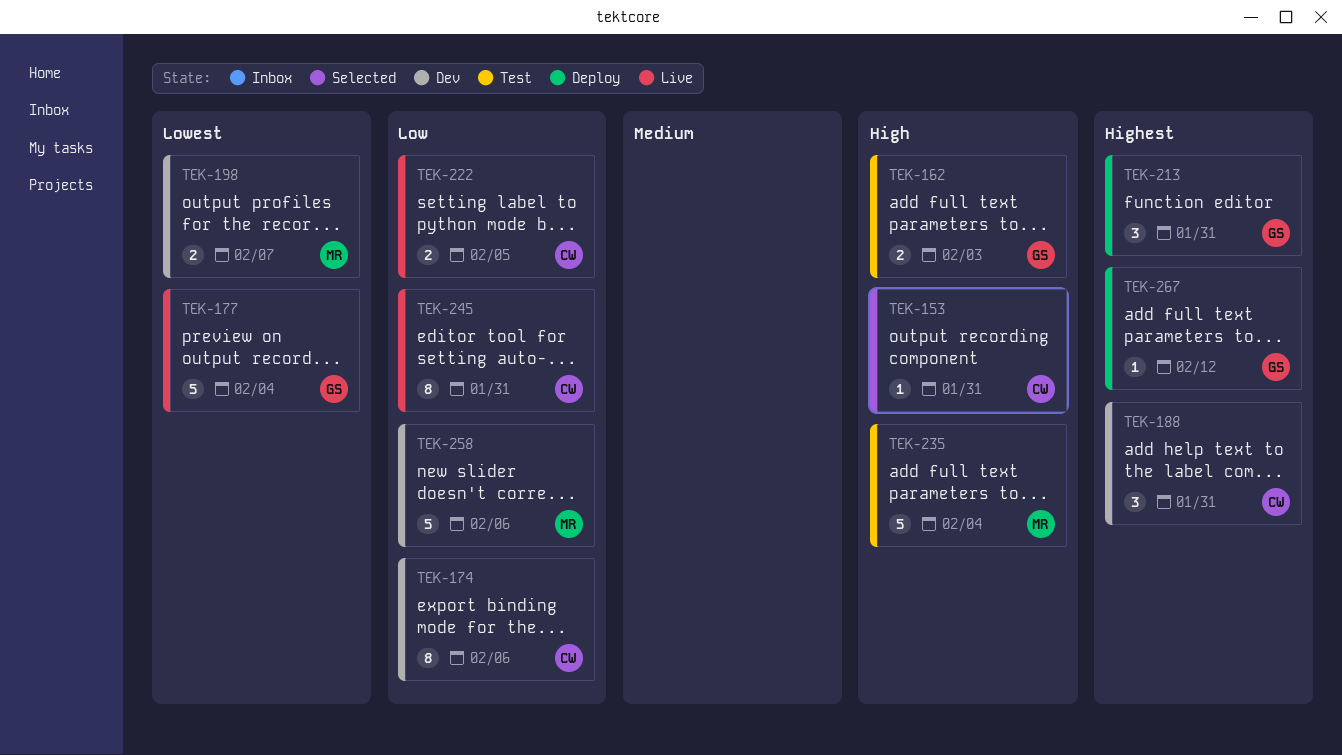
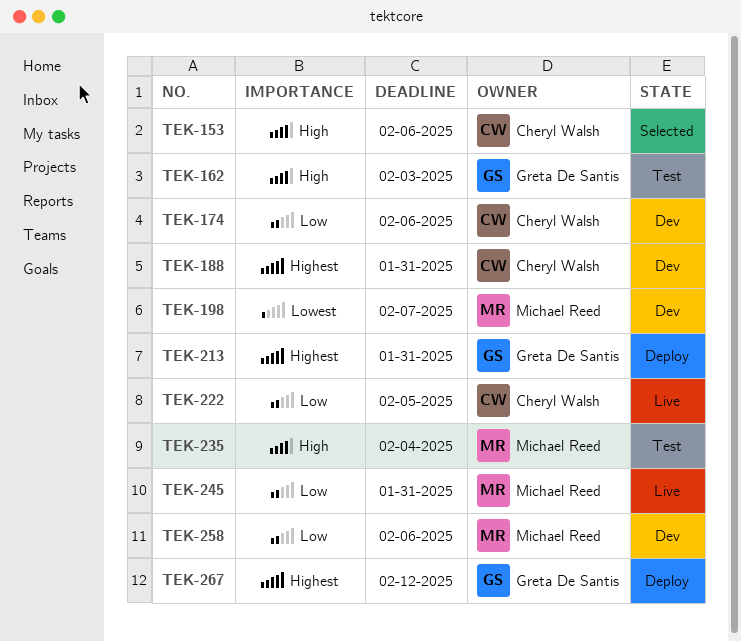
TEK-153, due: Jan 31 -> Feb 6
TEK-177: present -> none
TEK-245, owner: Cheryl Walsh -> Michael Reed

